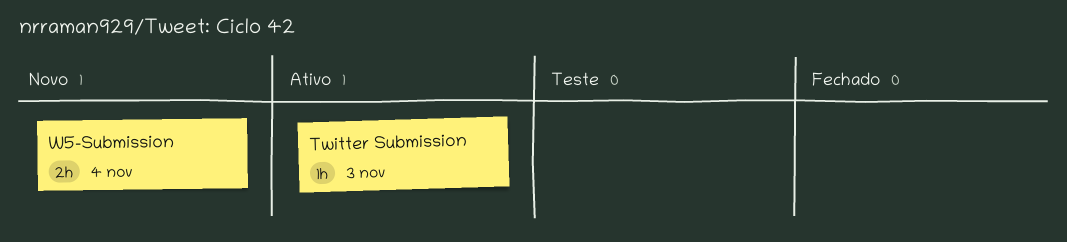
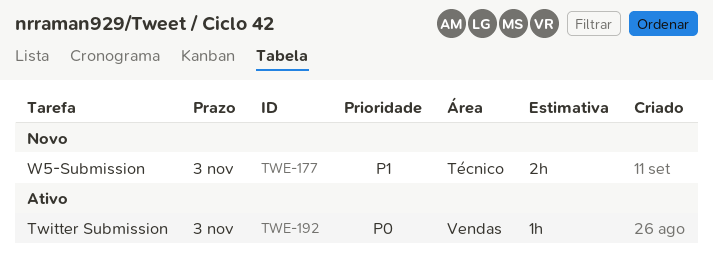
W5-Submission, due: Nov 4 -> Nov 3

